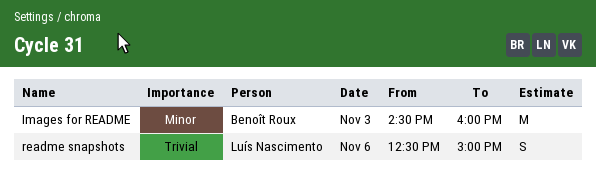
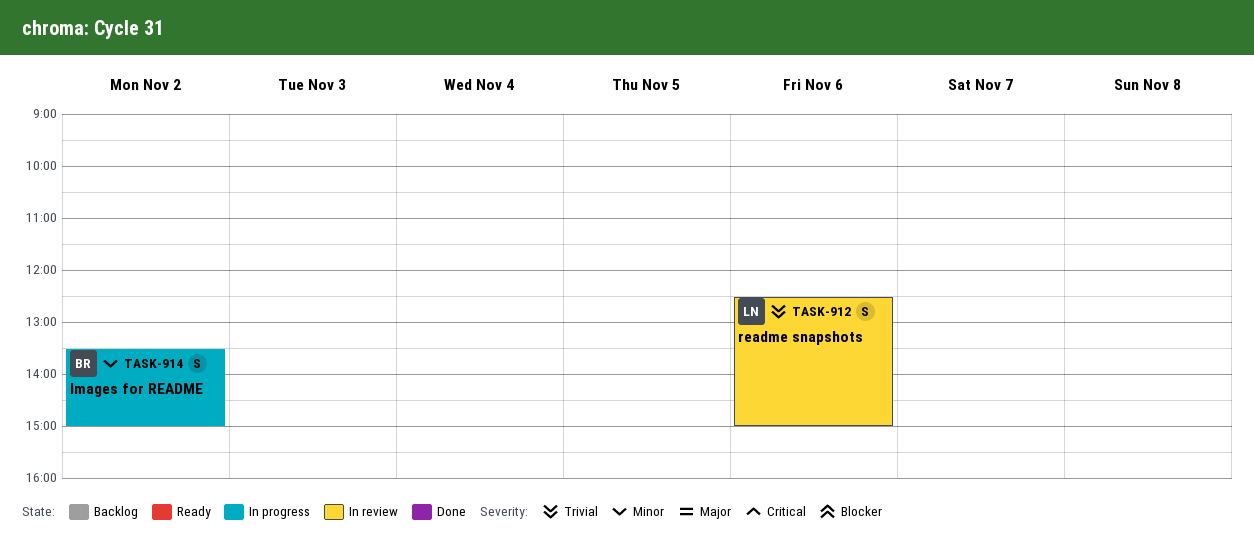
Images for README, estimate: M -> S
Images for README, day: Nov 3 -> Nov 2
Images for README, begins: 14:30 -> 13:30
Images for README, ends: 16:00 -> 15:00

